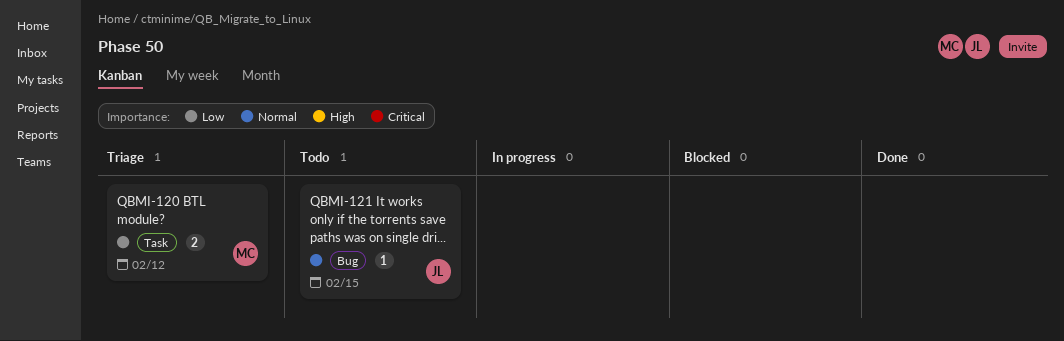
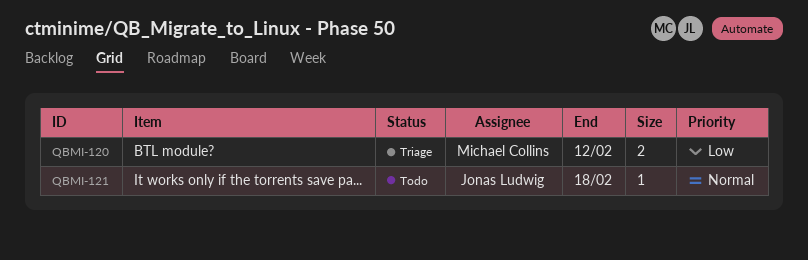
QBMI-121, due: Feb 15 -> Feb 18

